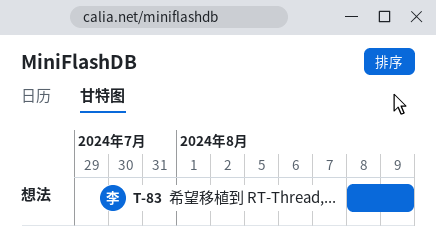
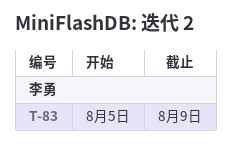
T-83, start: Aug 8 -> Aug 5

